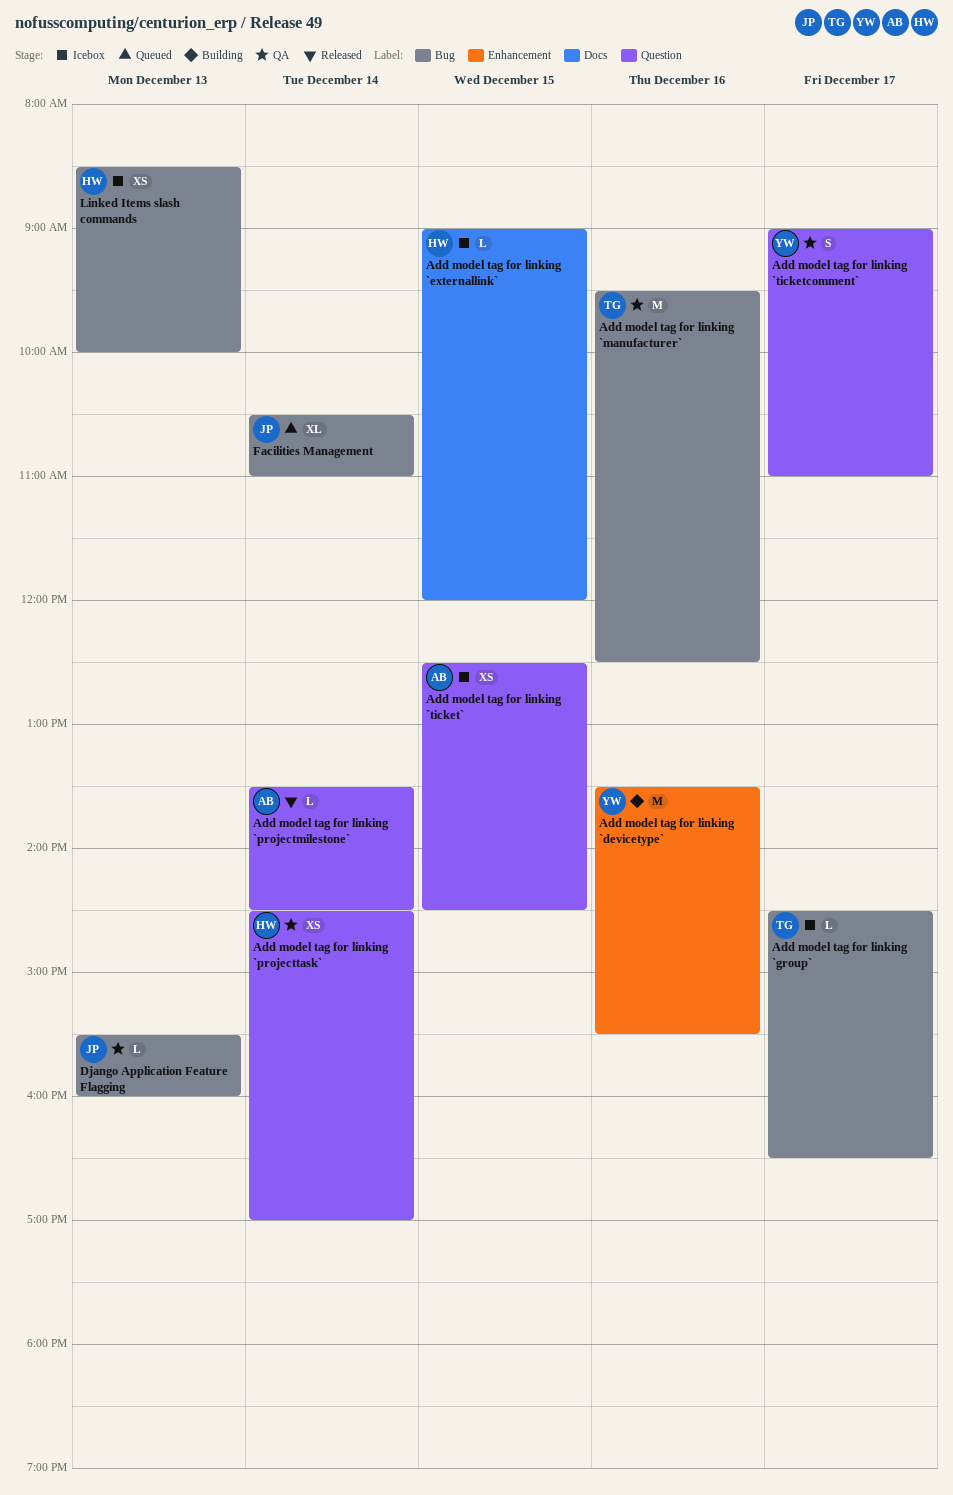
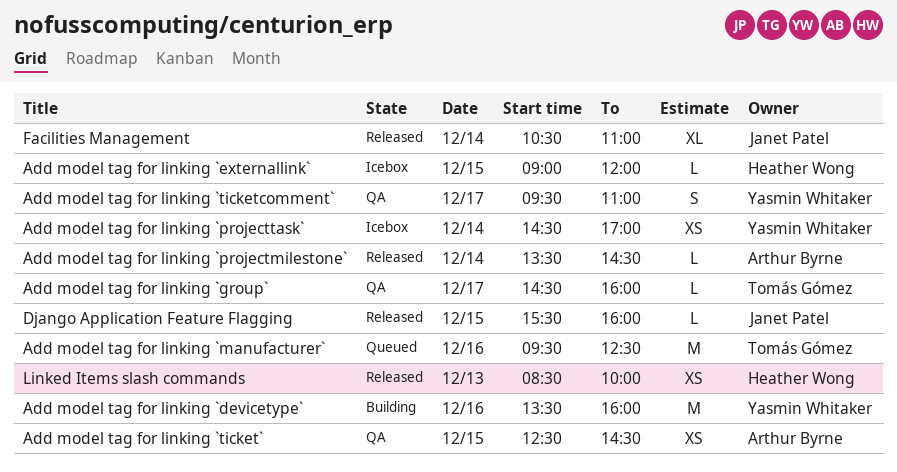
Add model tag for linking `devicetype`, ends: 15:30 -> 16:00
Add model tag for linking `group`, status: Icebox -> QA
Add model tag for linking `group`, ends: 16:30 -> 16:00
Add model tag for linking `manufacturer`, status: QA -> Queued
Add model tag for linking `projecttask`, status: QA -> Icebox
Add model tag for linking `projecttask`, owner: Heather Wong -> Yasmin Whitaker
Add model tag for linking `ticket`, status: Icebox -> QA
Add model tag for linking `ticketcomment`, begins: 09:00 -> 09:30
Django Application Feature Flagging, status: QA -> Released
Django Application Feature Flagging, day: Dec 13 -> Dec 15
Facilities Management, status: Queued -> Released
Linked Items slash commands, status: Icebox -> Released

